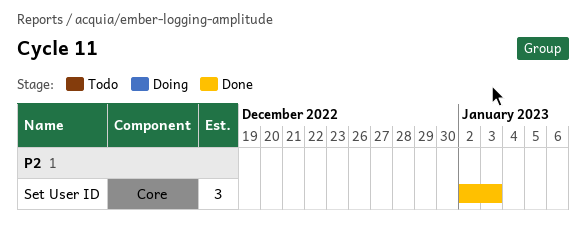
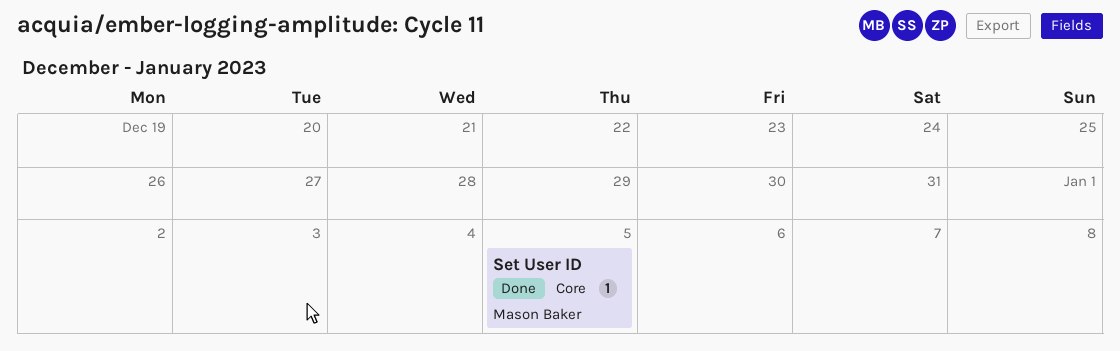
Set User ID, estimate: 3 -> 1
Set User ID, due: Jan 3 -> Jan 5

